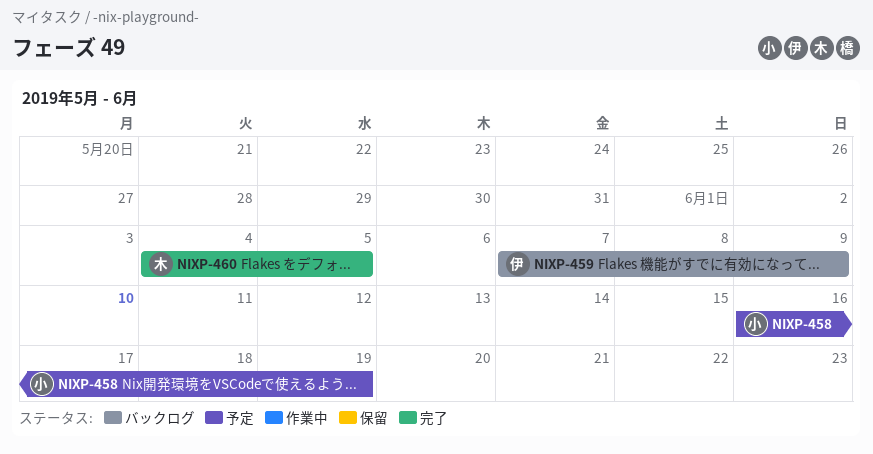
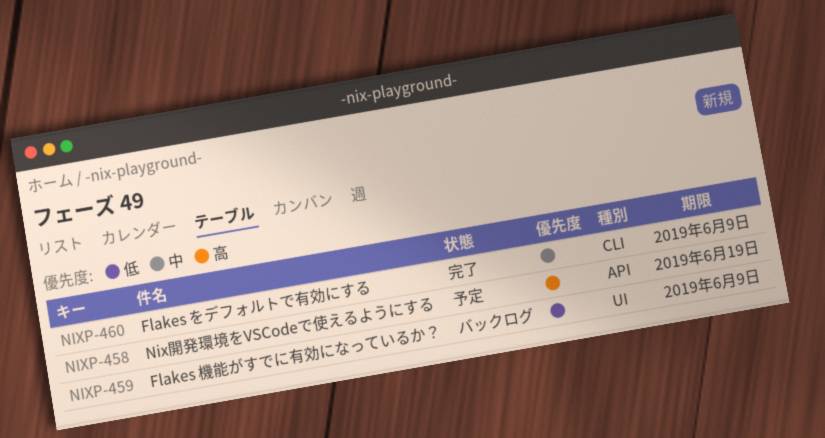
NIXP-460, due: Jun 5 -> Jun 9

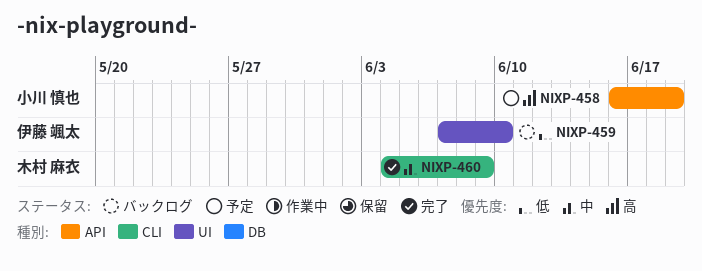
NIXP-459, due: Jun 9 -> Jun 10

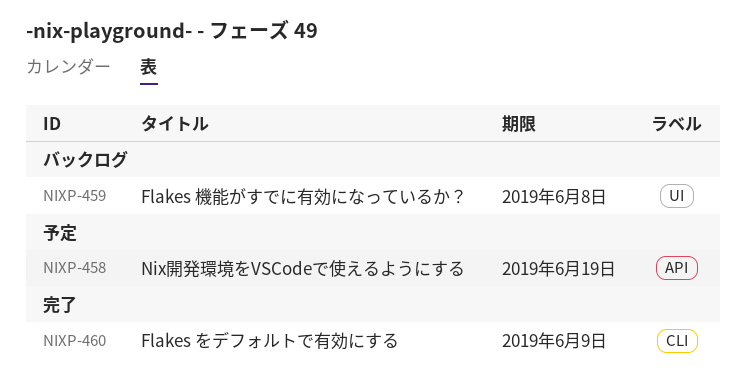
NIXP-459, due: Jun 10 -> Jun 8

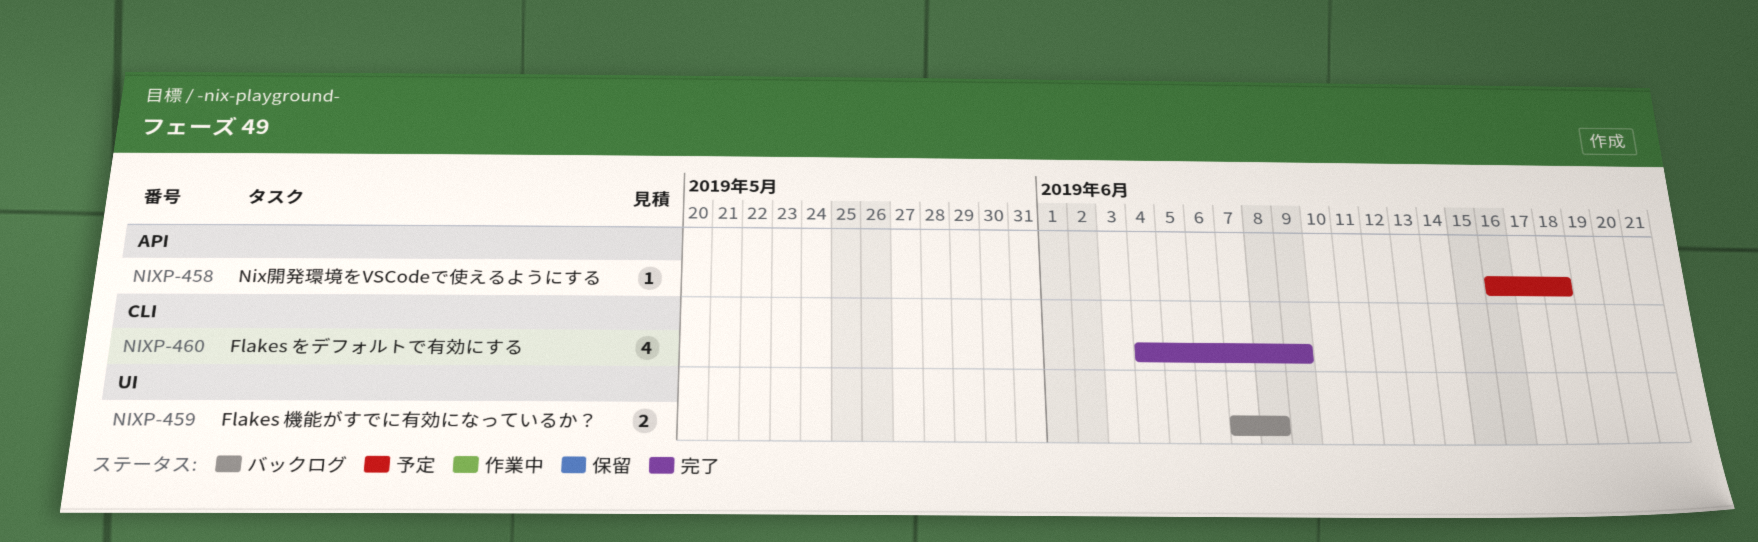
NIXP-458, due: Jun 19 -> Jun 18

